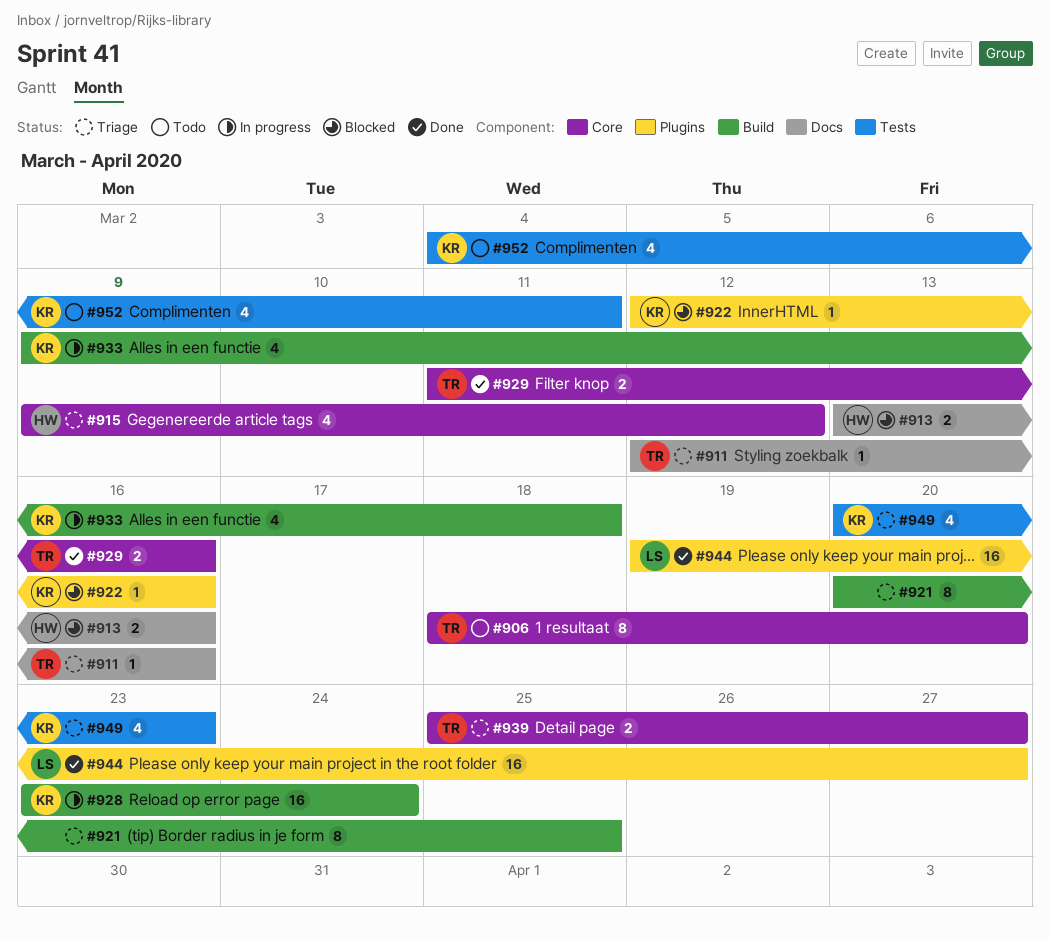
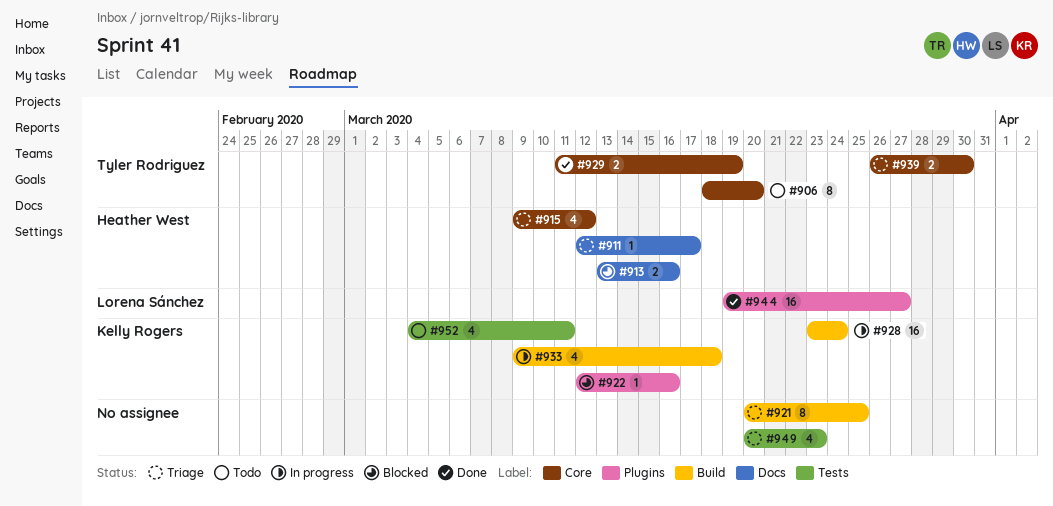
#911, owner: Tyler Rodriguez -> Heather West
#911, due: Mar 16 -> Mar 17
#929, due: Mar 16 -> Mar 19
#939, start: Mar 25 -> Mar 26
#939, due: Mar 27 -> Mar 30
#949, owner: Kelly Rogers -> none

